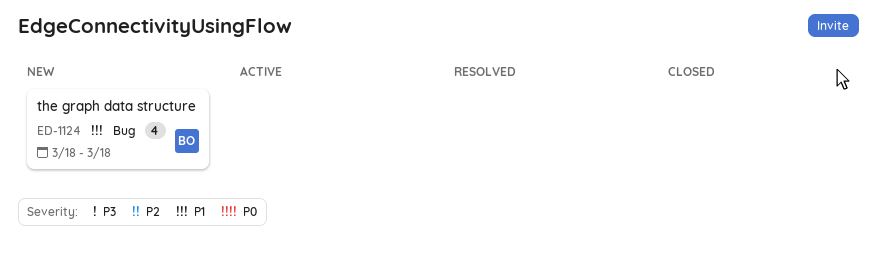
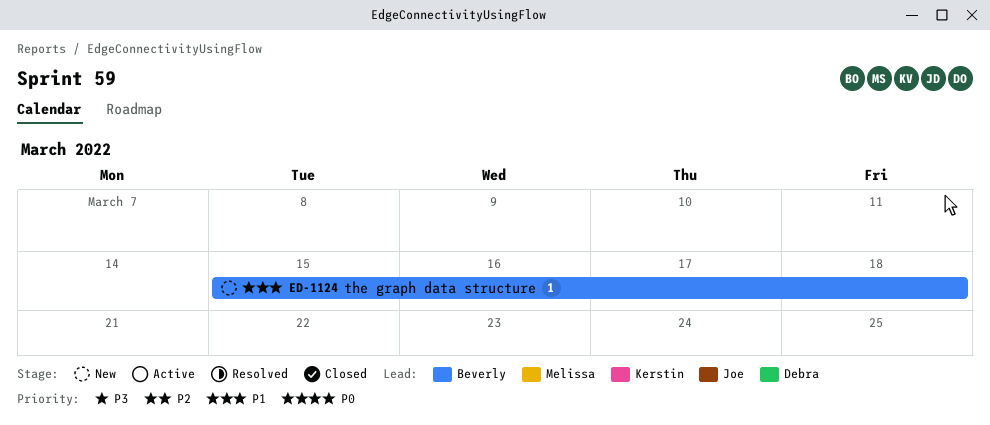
ED-1124, estimate: 4 -> 1
ED-1124, start: Mar 18 -> Mar 15

